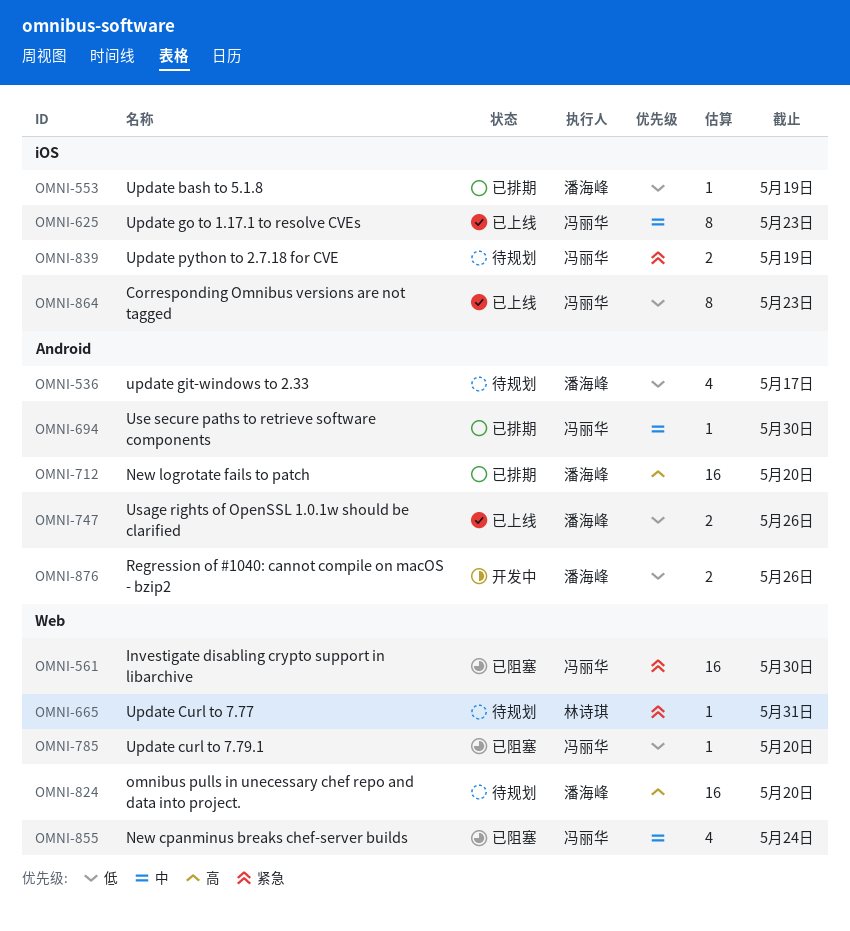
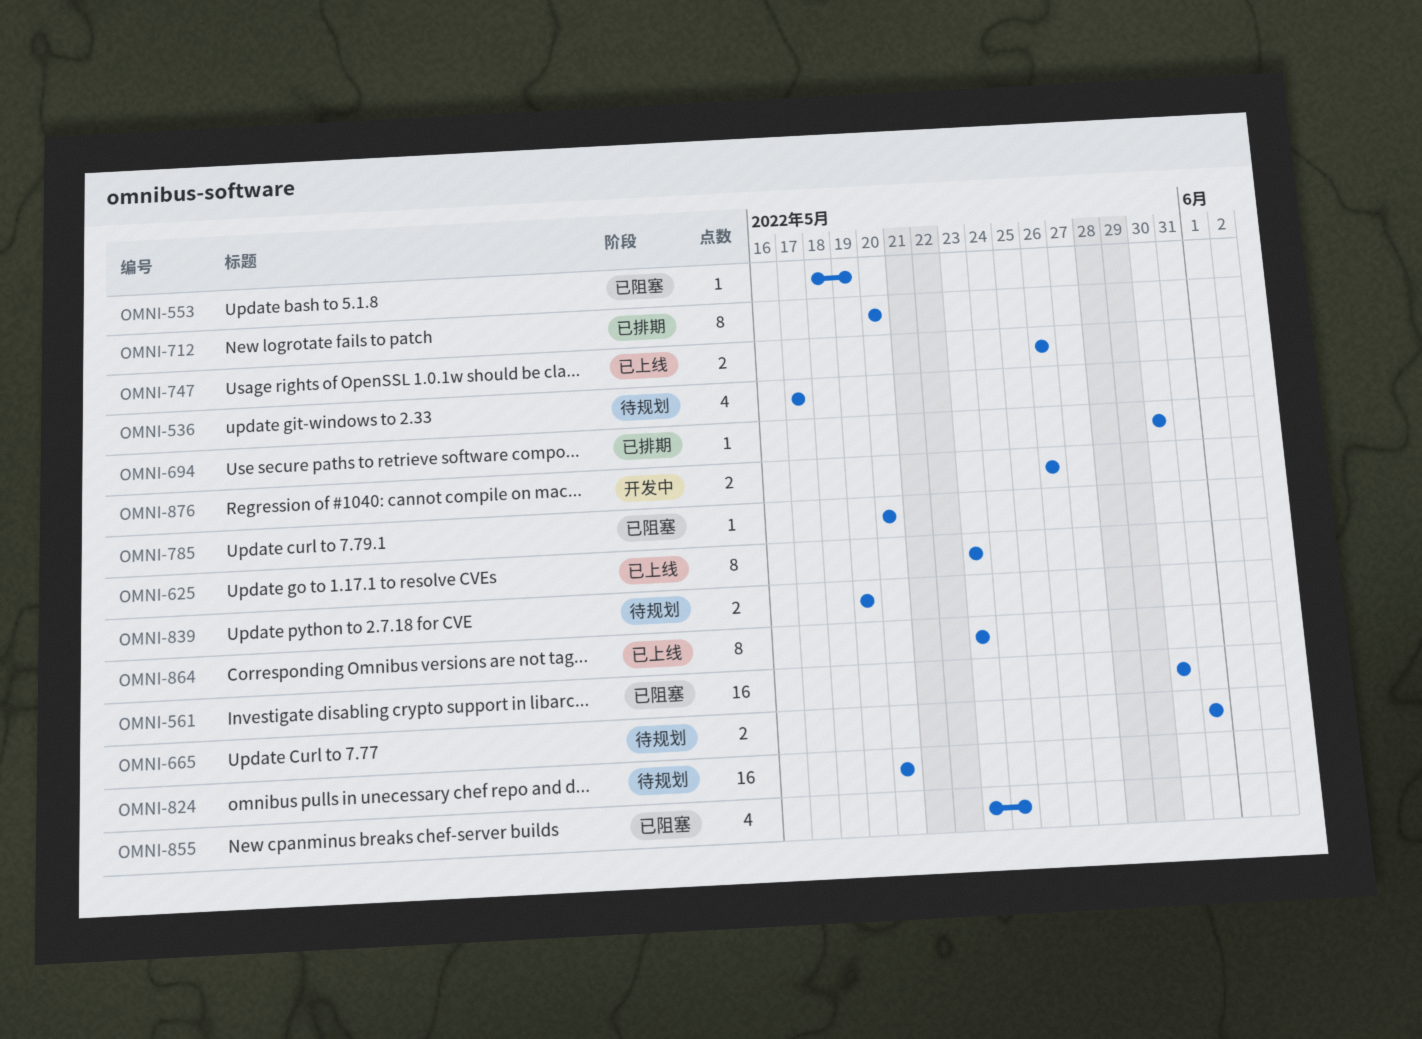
OMNI-553, status: 已排期 -> 已阻塞
OMNI-665, estimate: 1 -> 2
OMNI-712, estimate: 16 -> 8

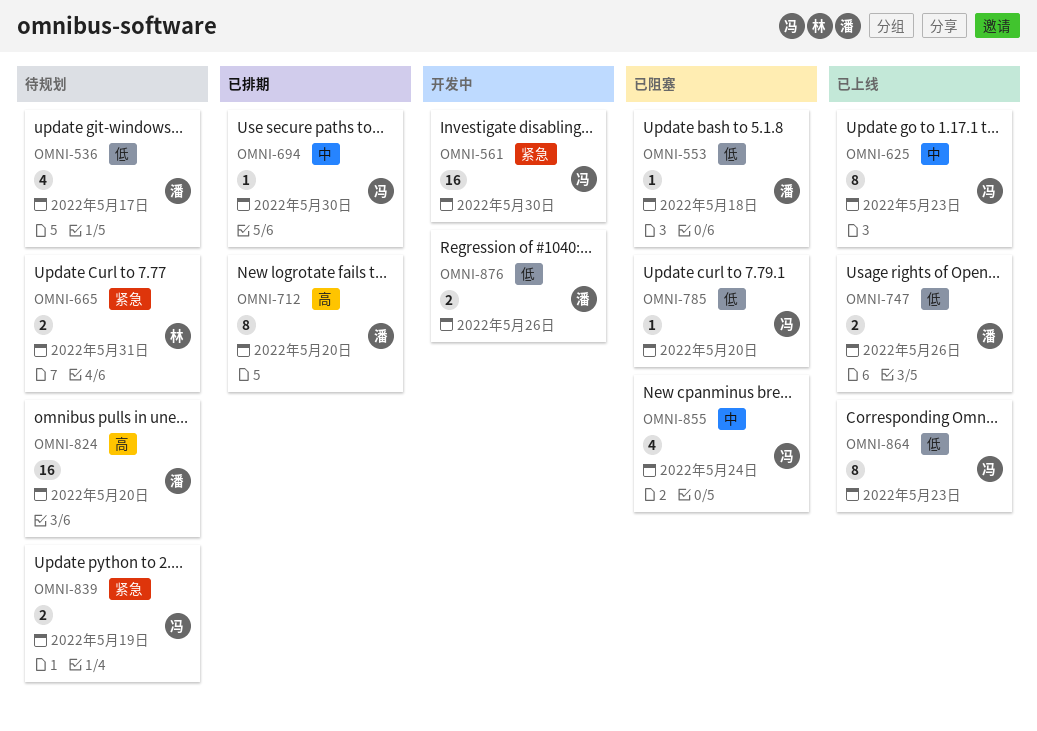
OMNI-553, due: May 19 -> May 18
OMNI-561, status: 已阻塞 -> 开发中

